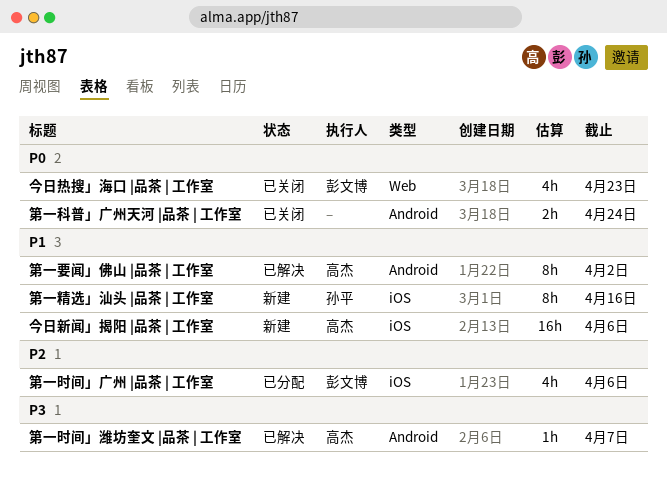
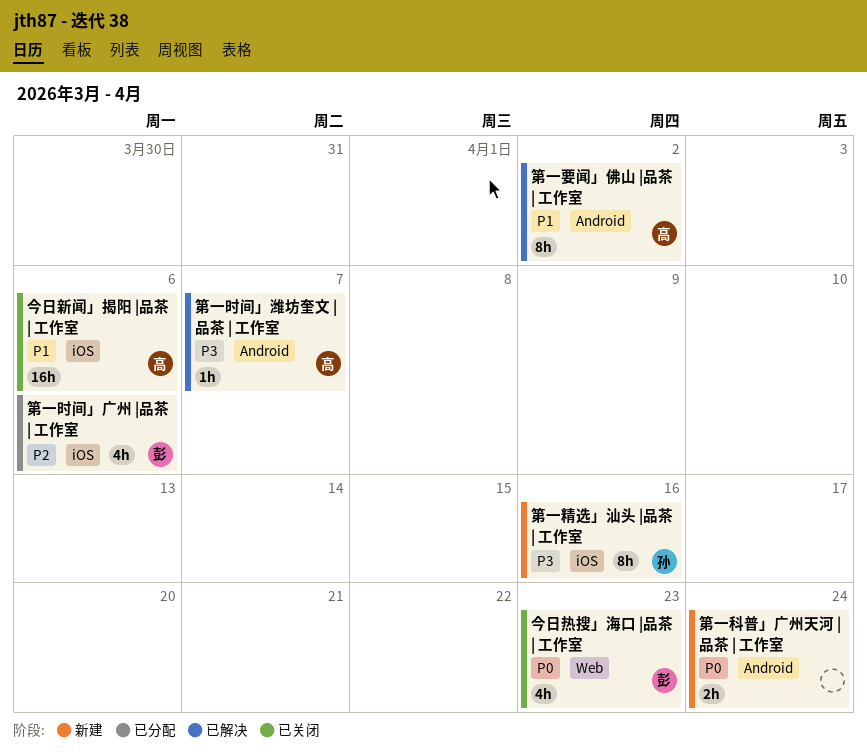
今日新闻」揭阳 |品茶 | 工作室, status: 新建 -> 已关闭
第一科普」广州天河 |品茶 | 工作室, status: 已关闭 -> 新建
第一精选」汕头 |品茶 | 工作室, priority: P1 -> P3

